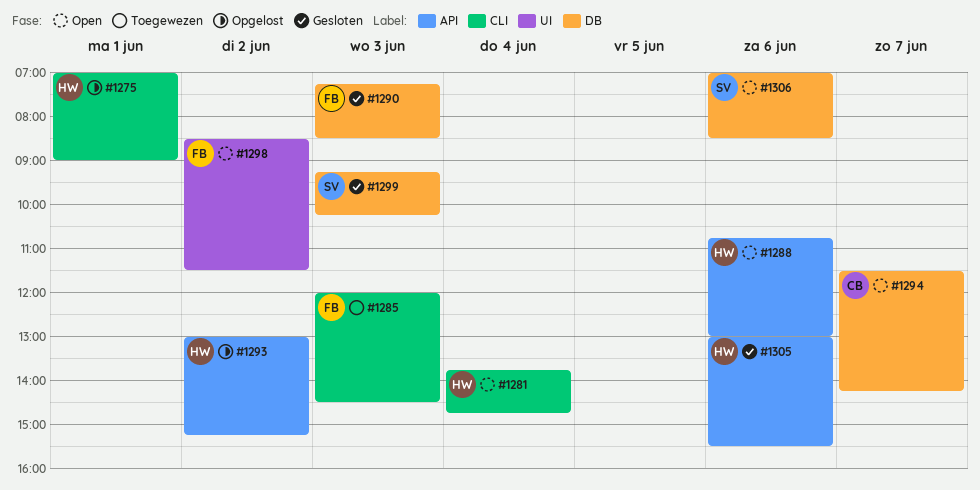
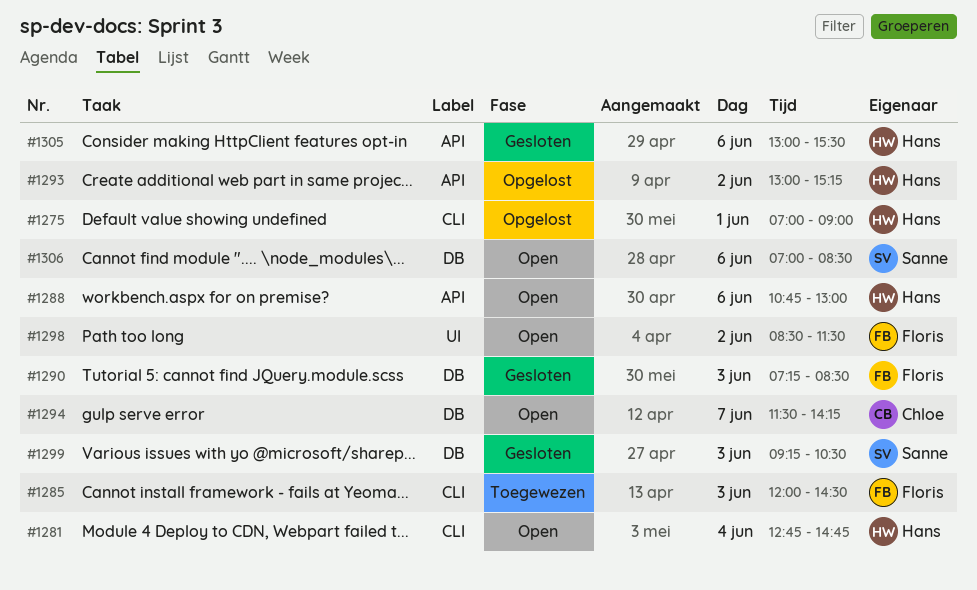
#1281, begins: 13:45 -> 12:45
#1299, ends: 10:15 -> 10:30

